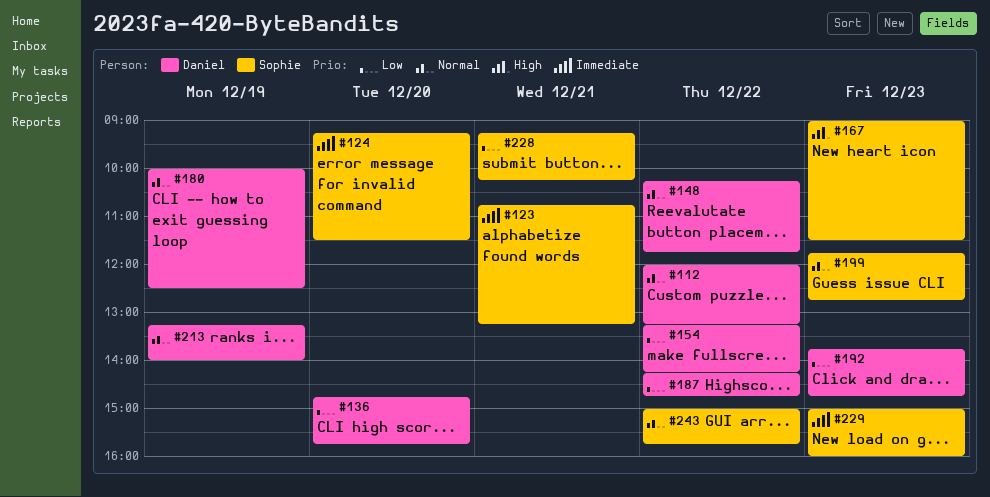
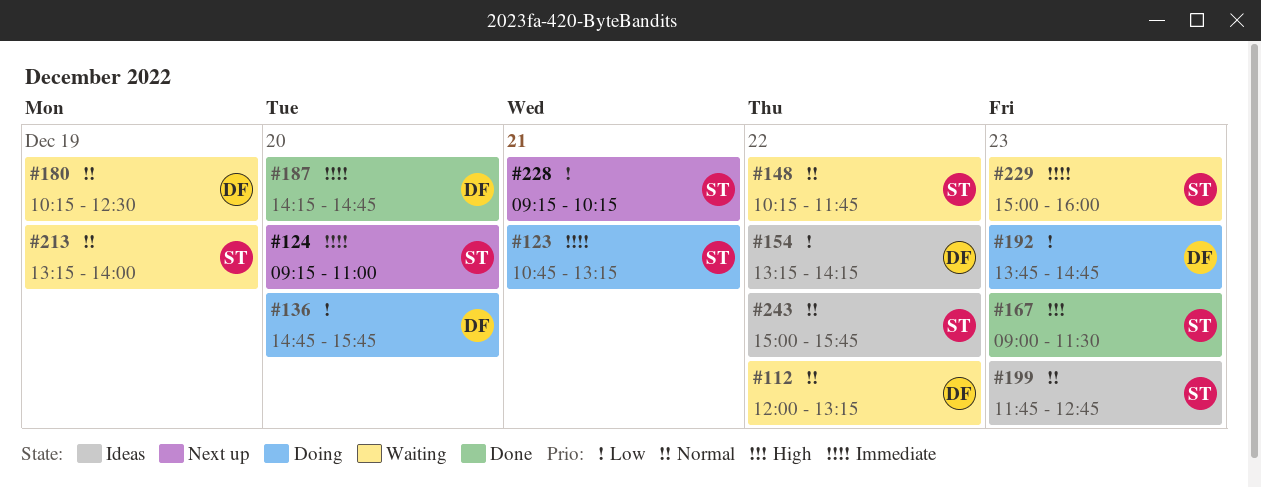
#124, ends: 11:30 -> 11:00
#148, owner: Daniel -> Sophie
#180, begins: 10:00 -> 10:15
#187, priority: Low -> Immediate
#187, day: Dec 22 -> Dec 20
#213, owner: Daniel -> Sophie

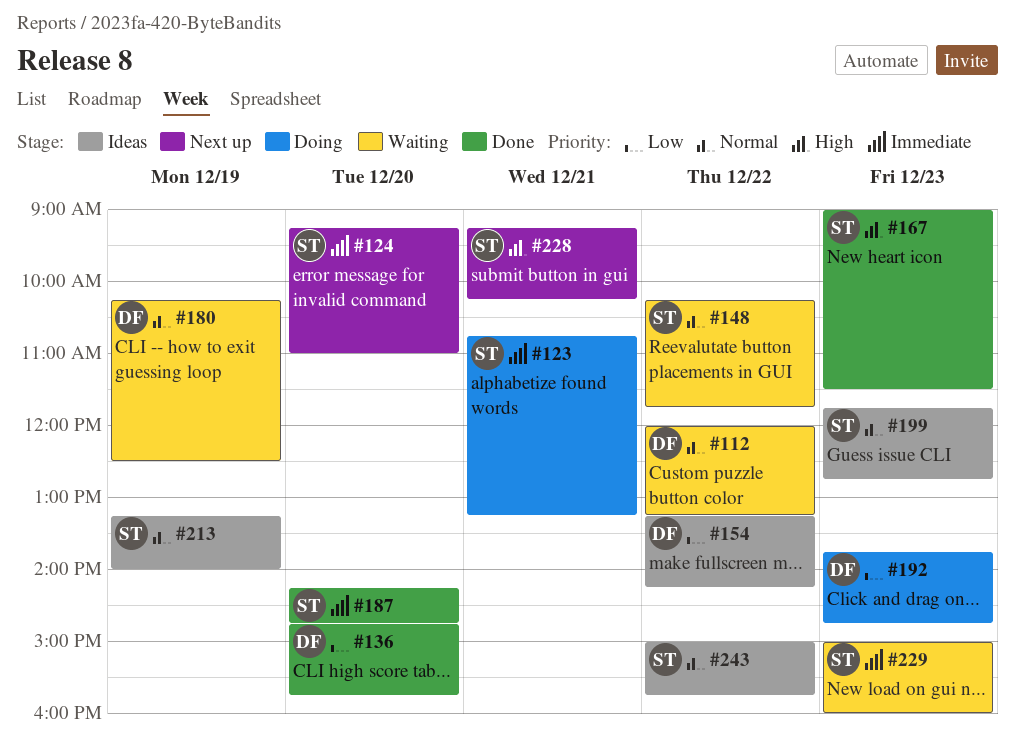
#136, status: Doing -> Done
#187, owner: DF -> ST
#213, status: Waiting -> Ideas
#228, priority: Low -> High

